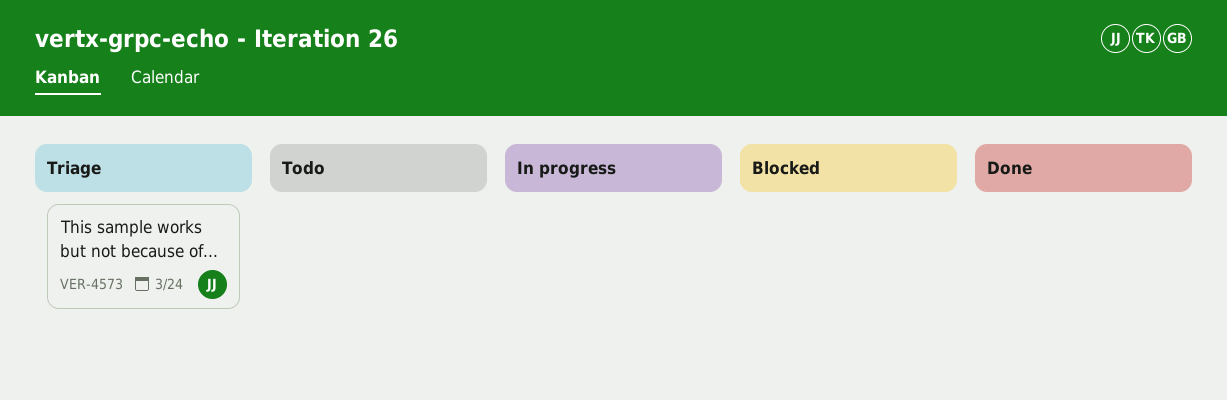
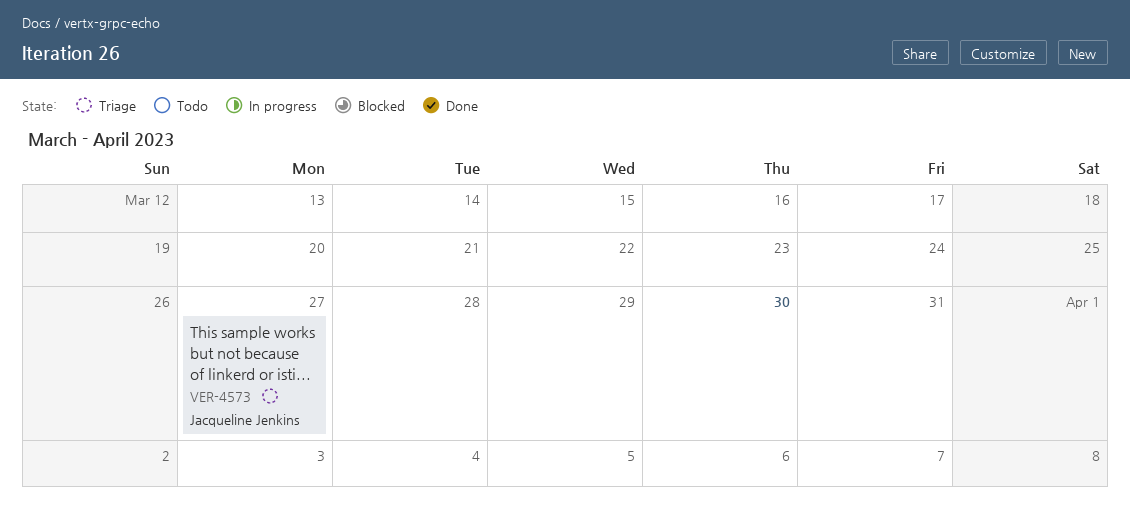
VER-4573, due: Mar 24 -> Mar 27

